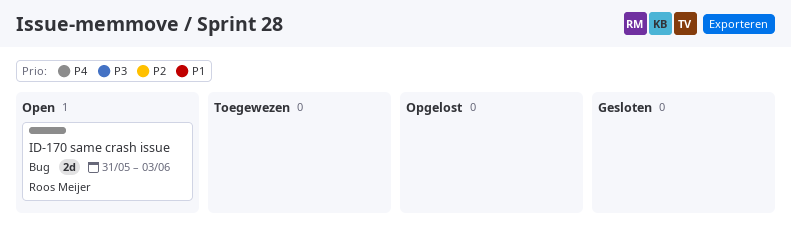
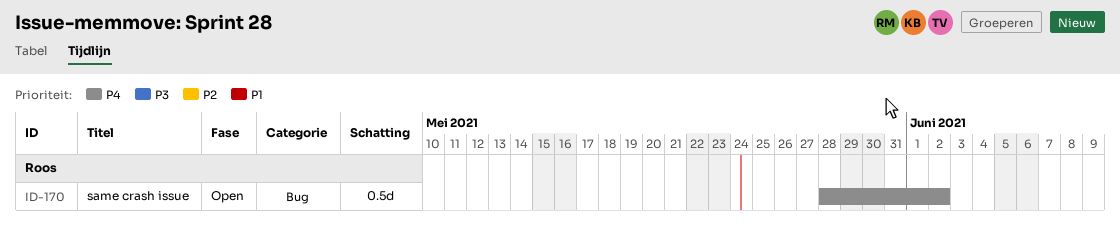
ID-170, estimate: 2d -> 0.5d
ID-170, start: May 31 -> May 28
ID-170, due: Jun 3 -> Jun 2

